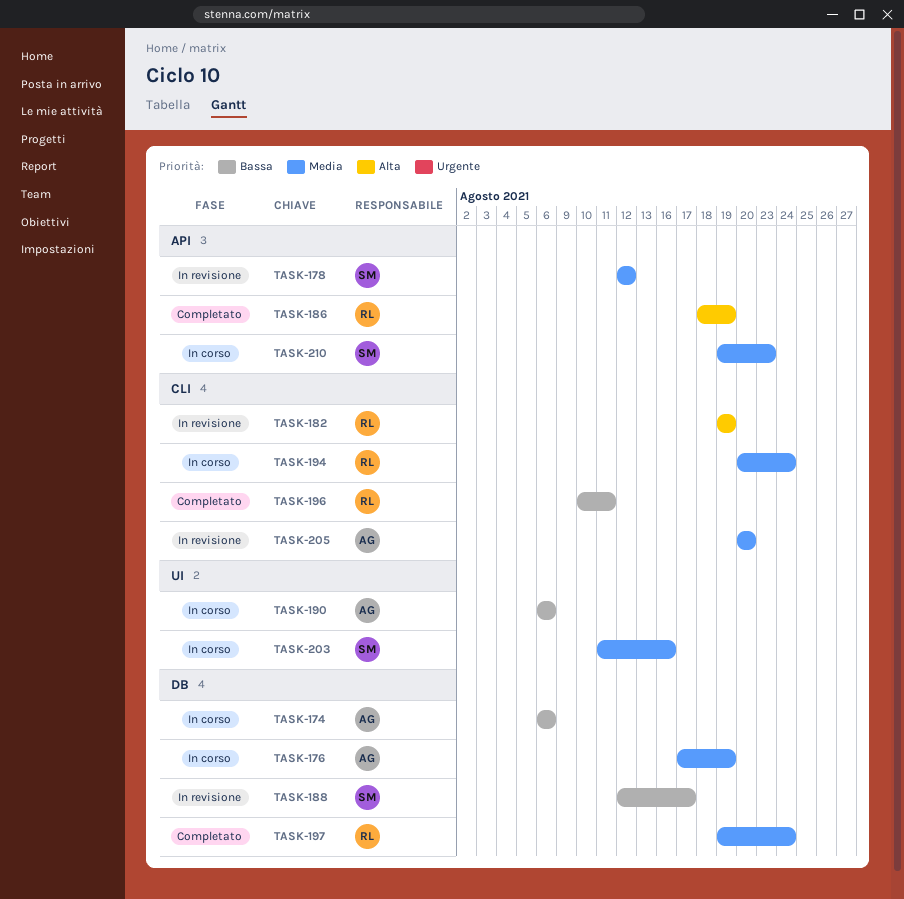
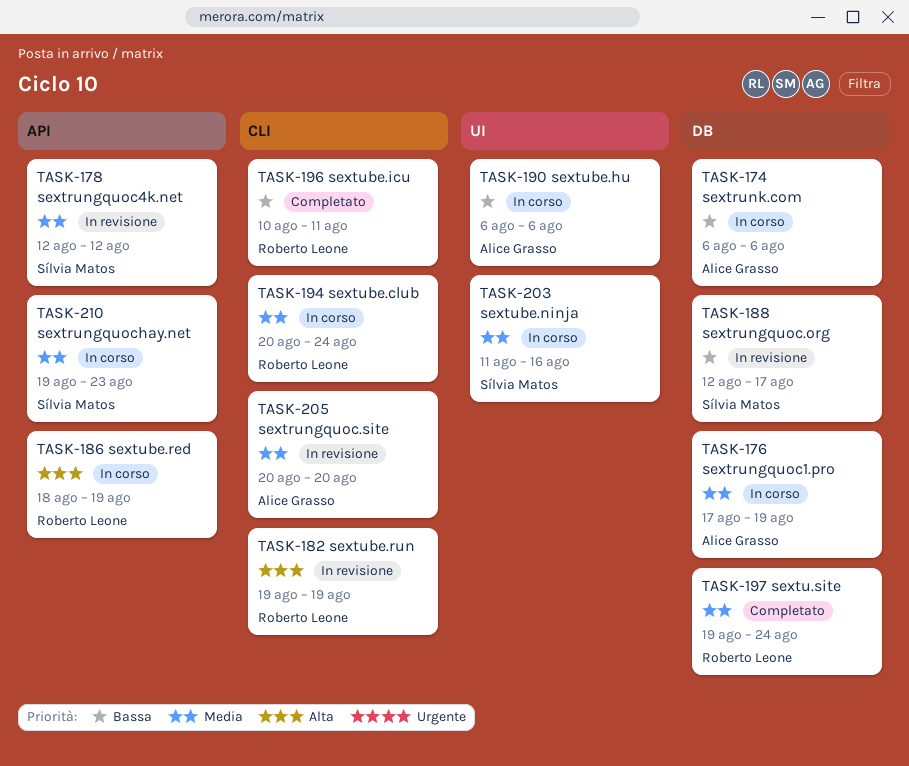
TASK-186, status: Completato -> In corso

